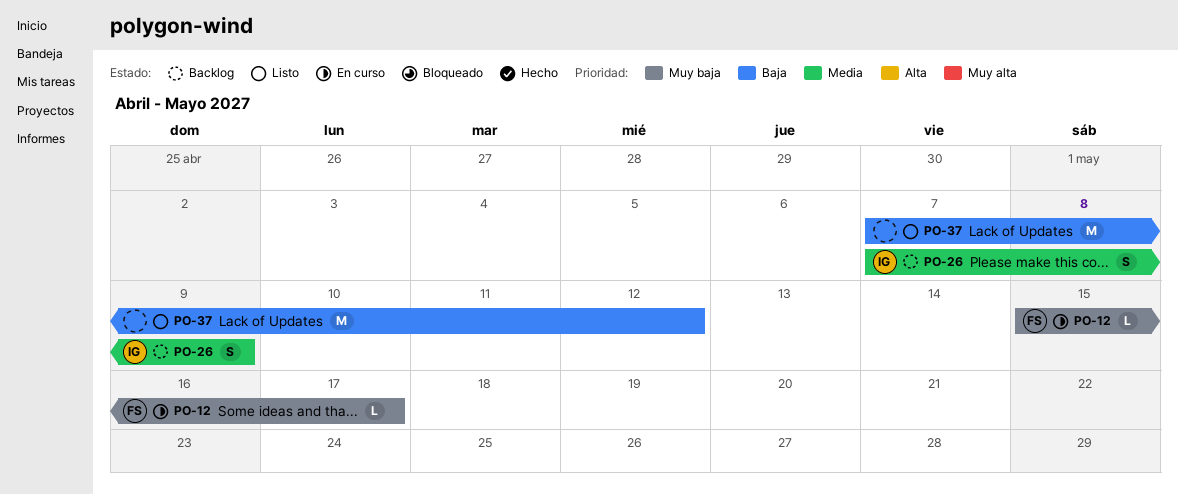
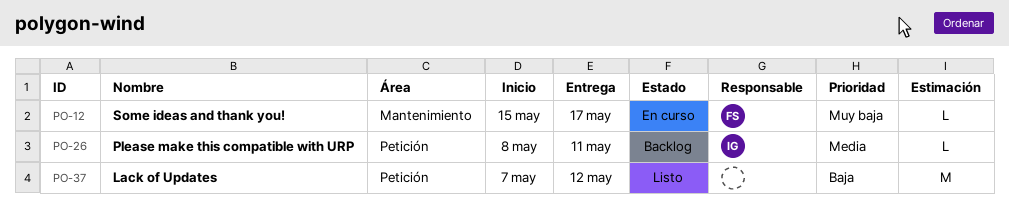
PO-26, estimate: S -> L
PO-26, start: May 7 -> May 8
PO-26, due: May 9 -> May 11

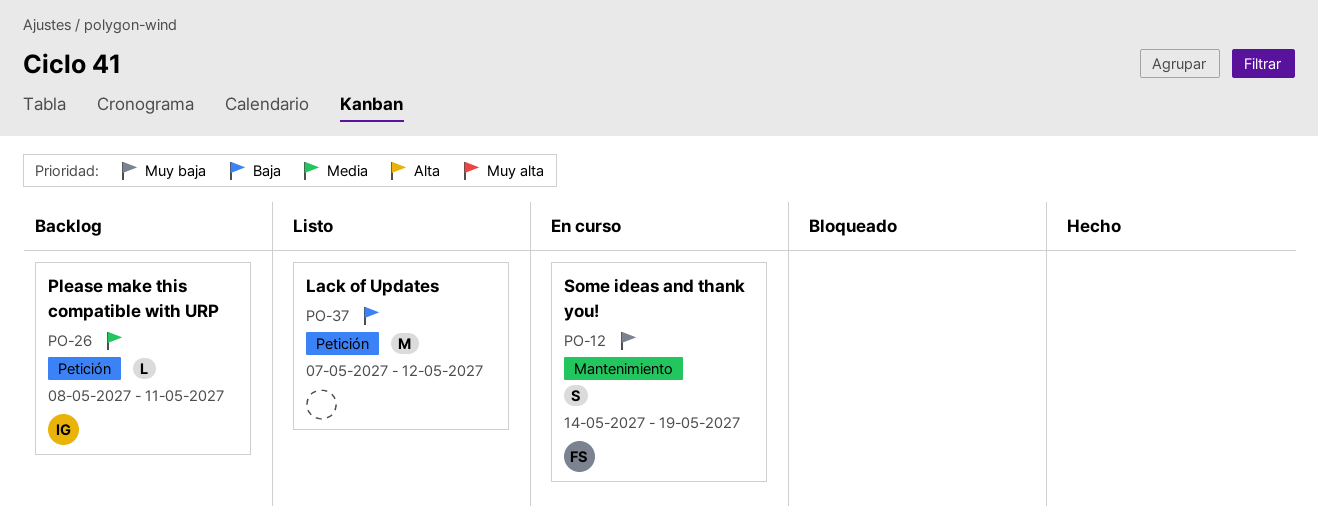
PO-12, estimate: L -> S
PO-12, start: May 15 -> May 14
PO-12, due: May 17 -> May 19

